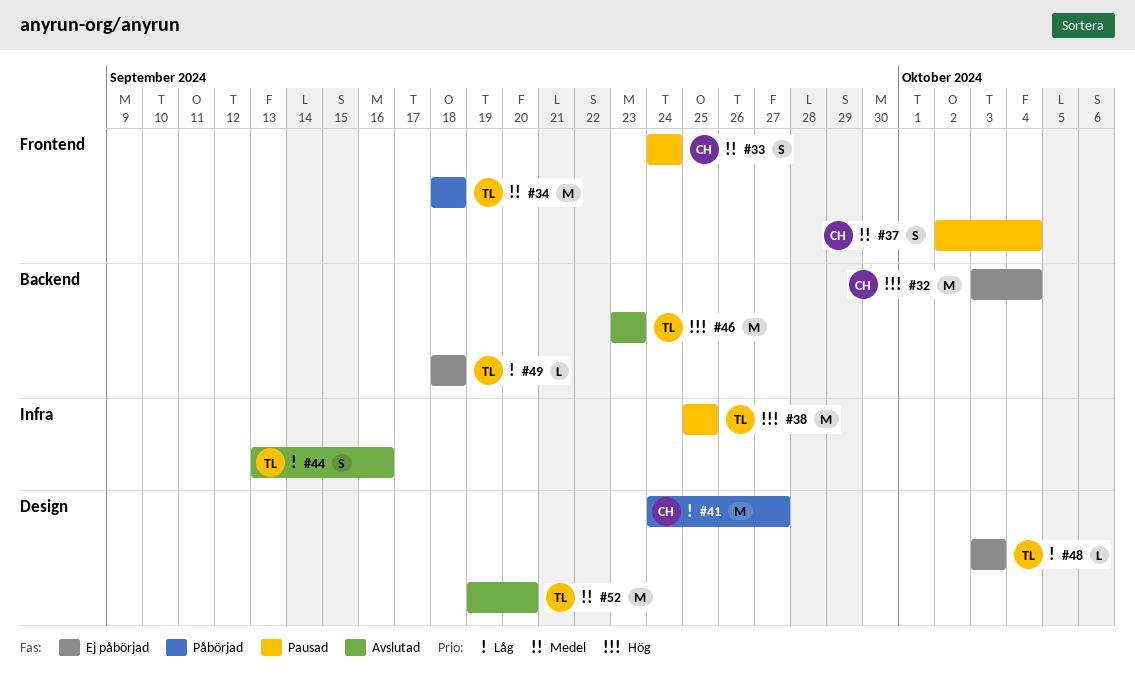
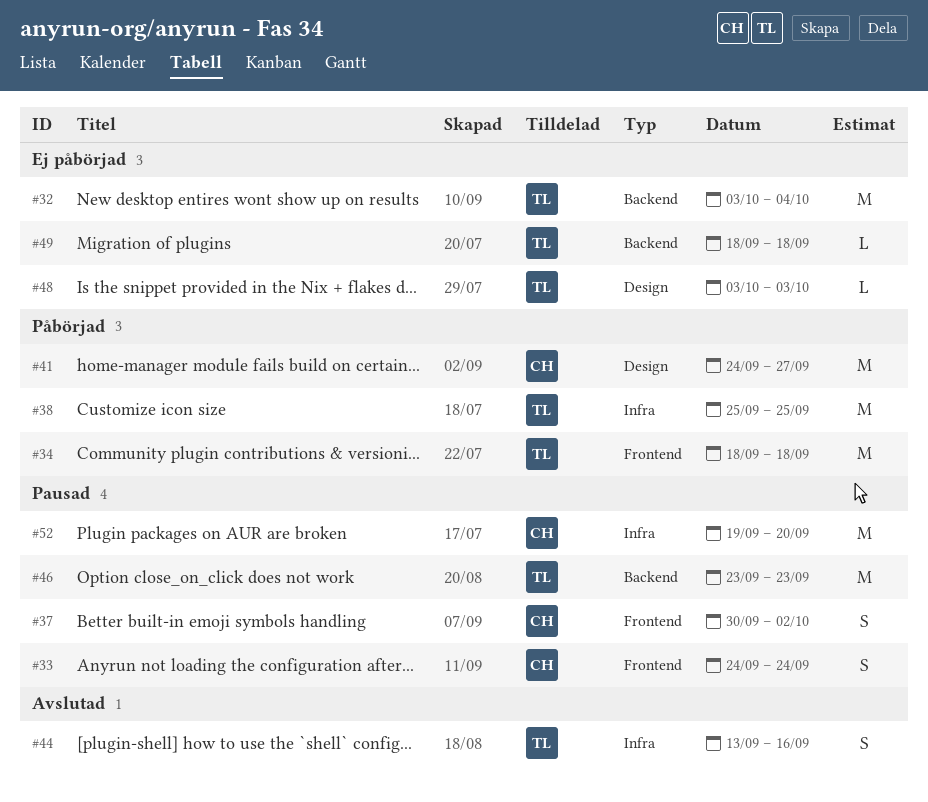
#32, owner: CH -> TL
#37, start: Oct 2 -> Sep 30
#37, due: Oct 4 -> Oct 2
#38, status: Pausad -> Påbörjad
#46, status: Avslutad -> Pausad
#52, status: Avslutad -> Pausad
#52, owner: TL -> CH
#52, label: Design -> Infra

